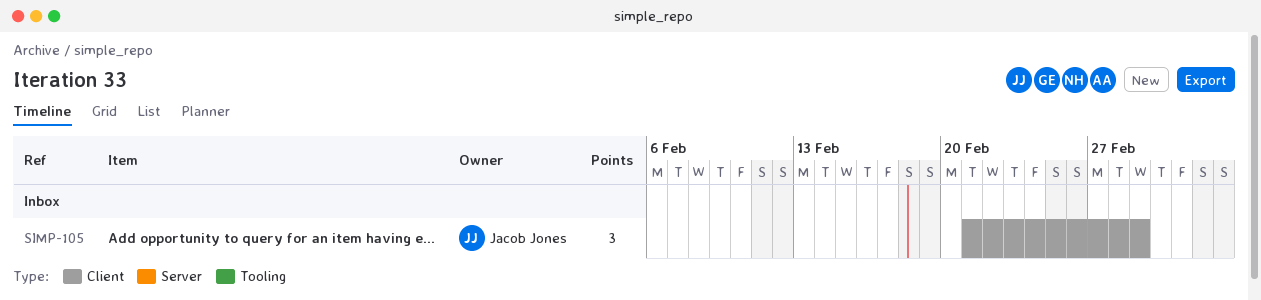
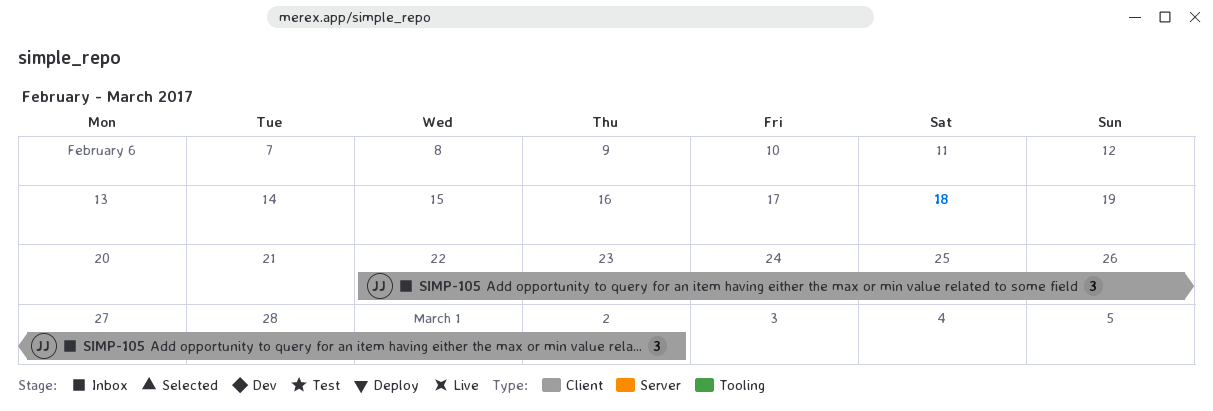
SIMP-105, start: Feb 21 -> Feb 22
SIMP-105, due: Mar 1 -> Mar 2

